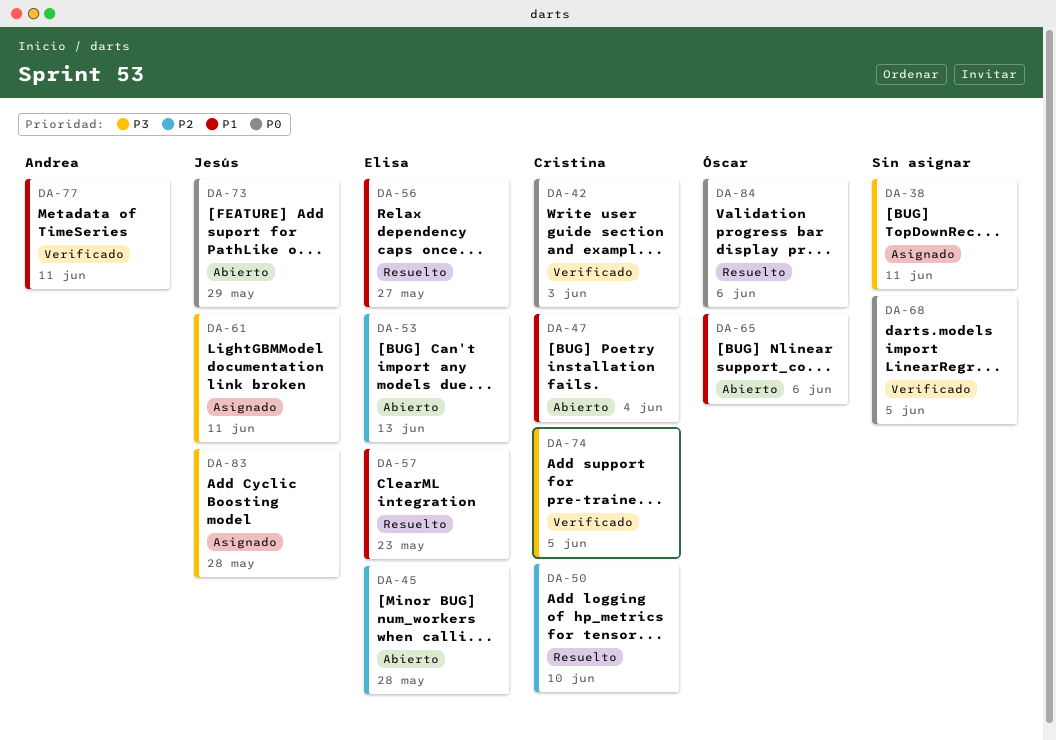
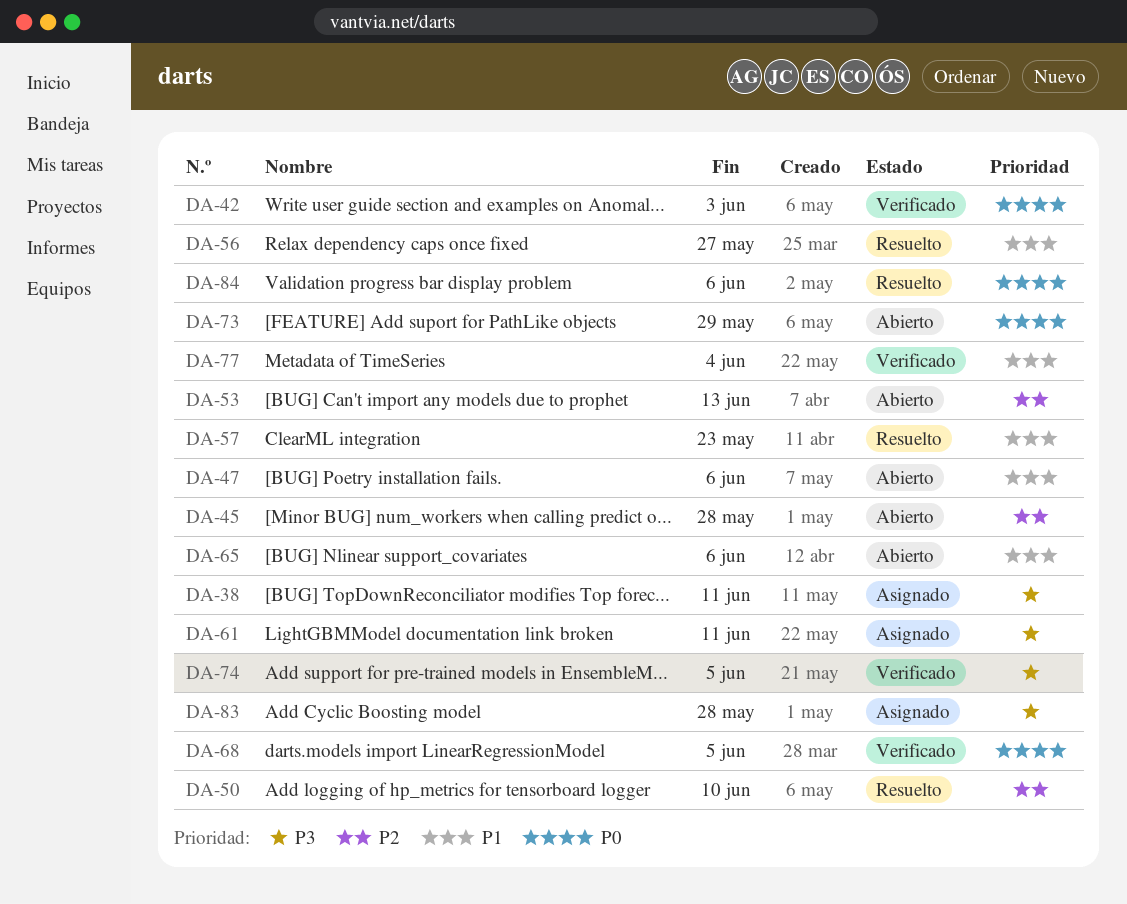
DA-47, due: Jun 4 -> Jun 6
DA-77, due: Jun 11 -> Jun 4

